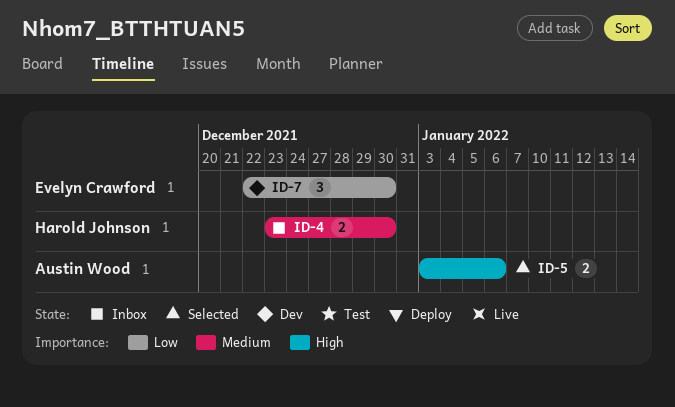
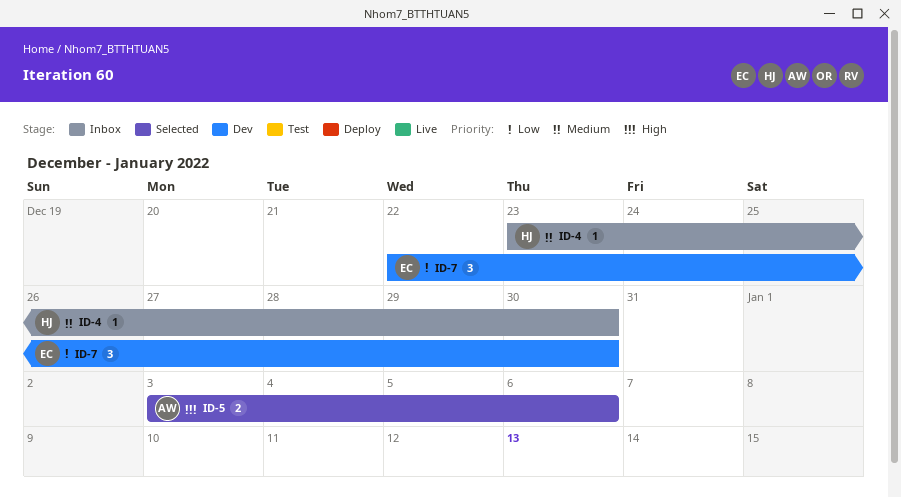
ID-4, estimate: 2 -> 1

